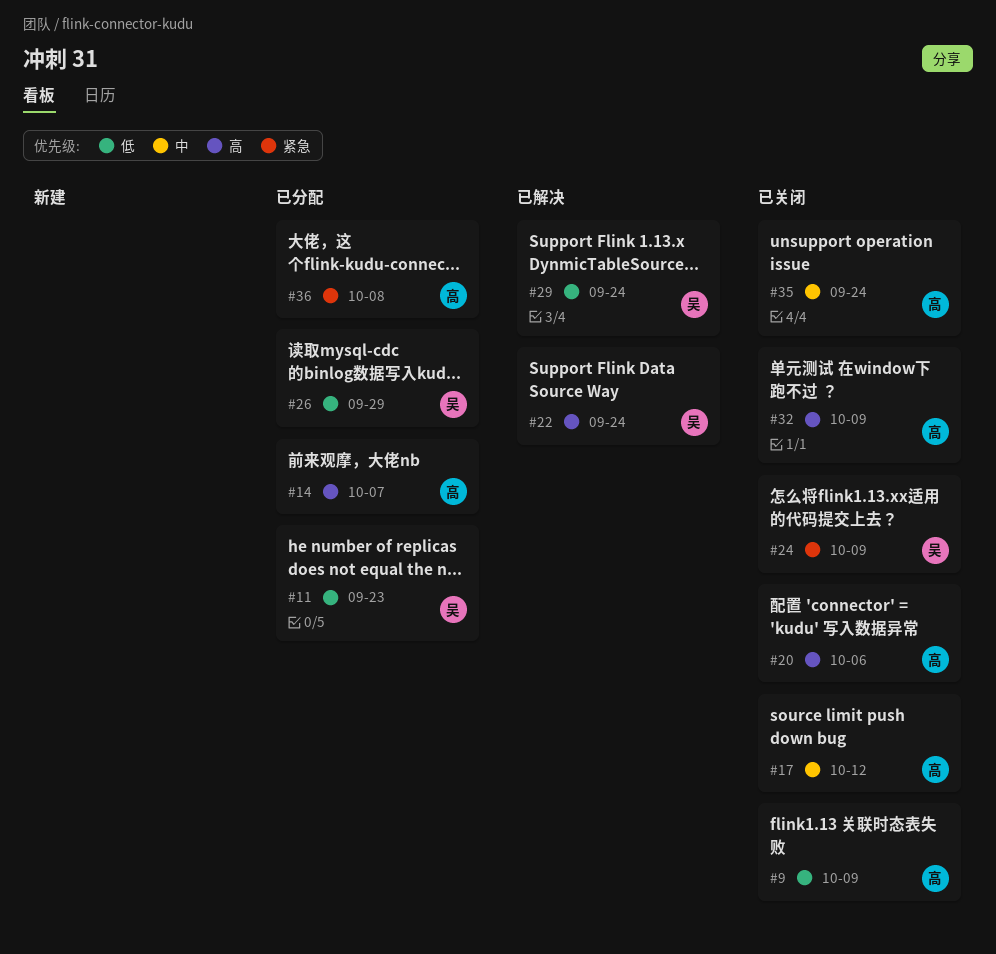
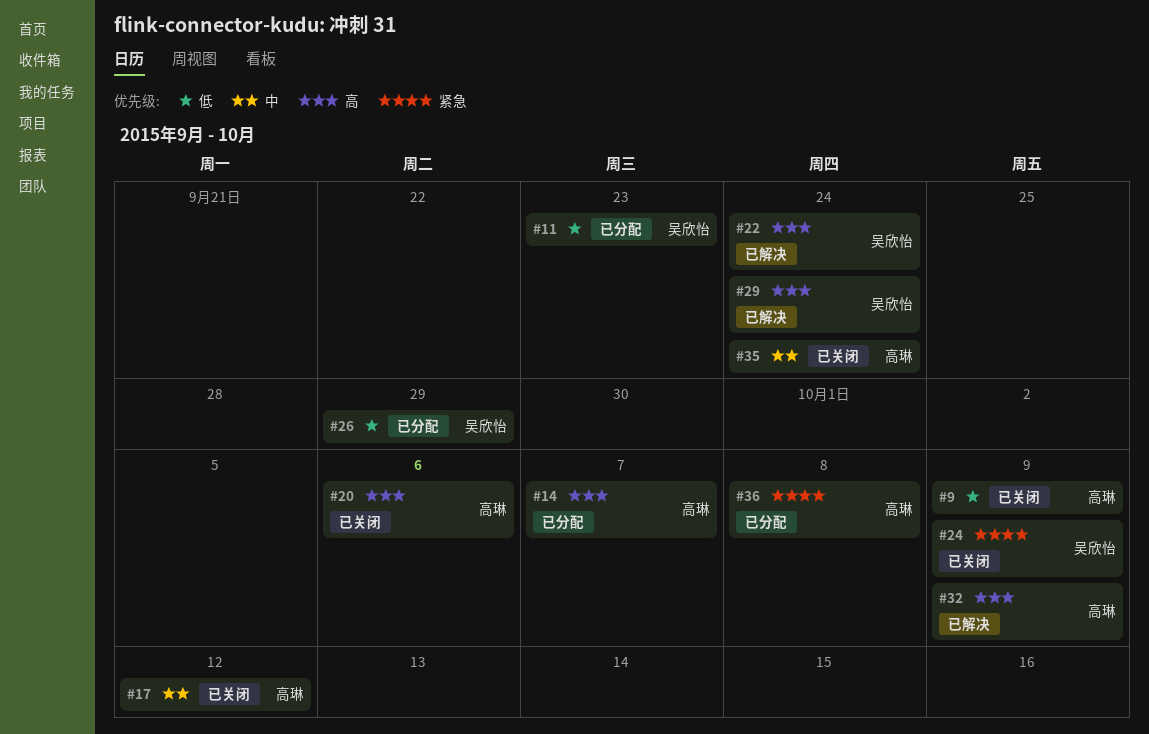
#29, priority: 低 -> 高
#32, status: 已关闭 -> 已解决

